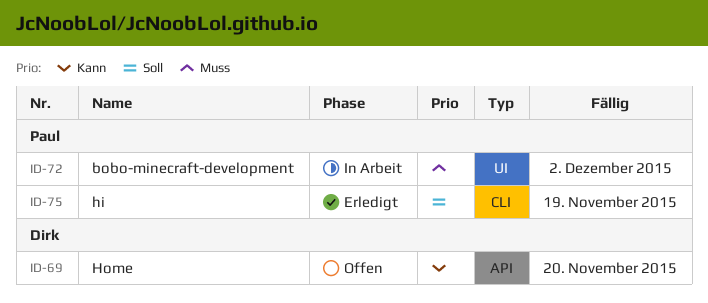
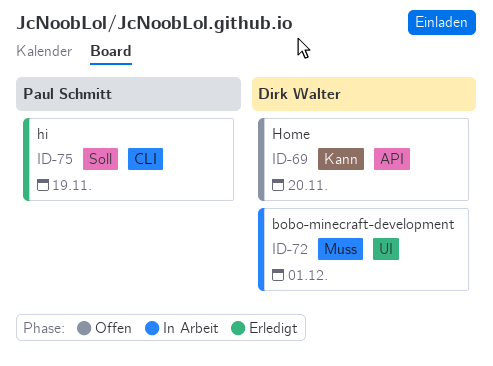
ID-72, owner: Paul Schmitt -> Dirk Walter
ID-72, due: Dec 2 -> Dec 1

